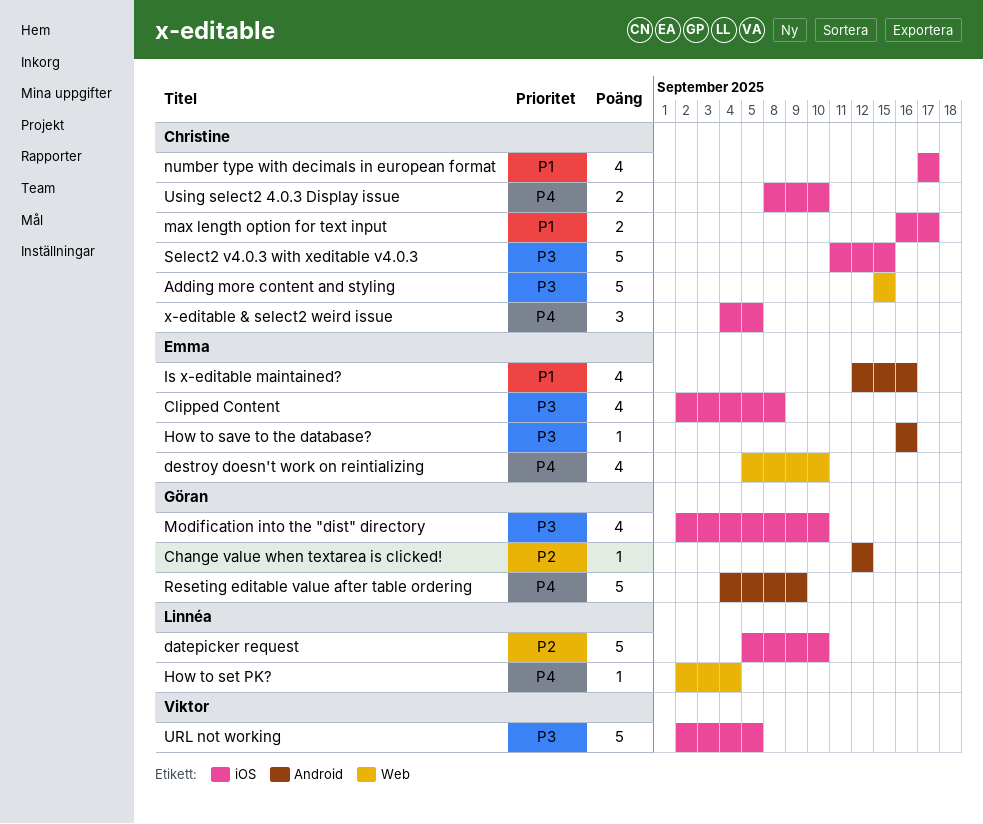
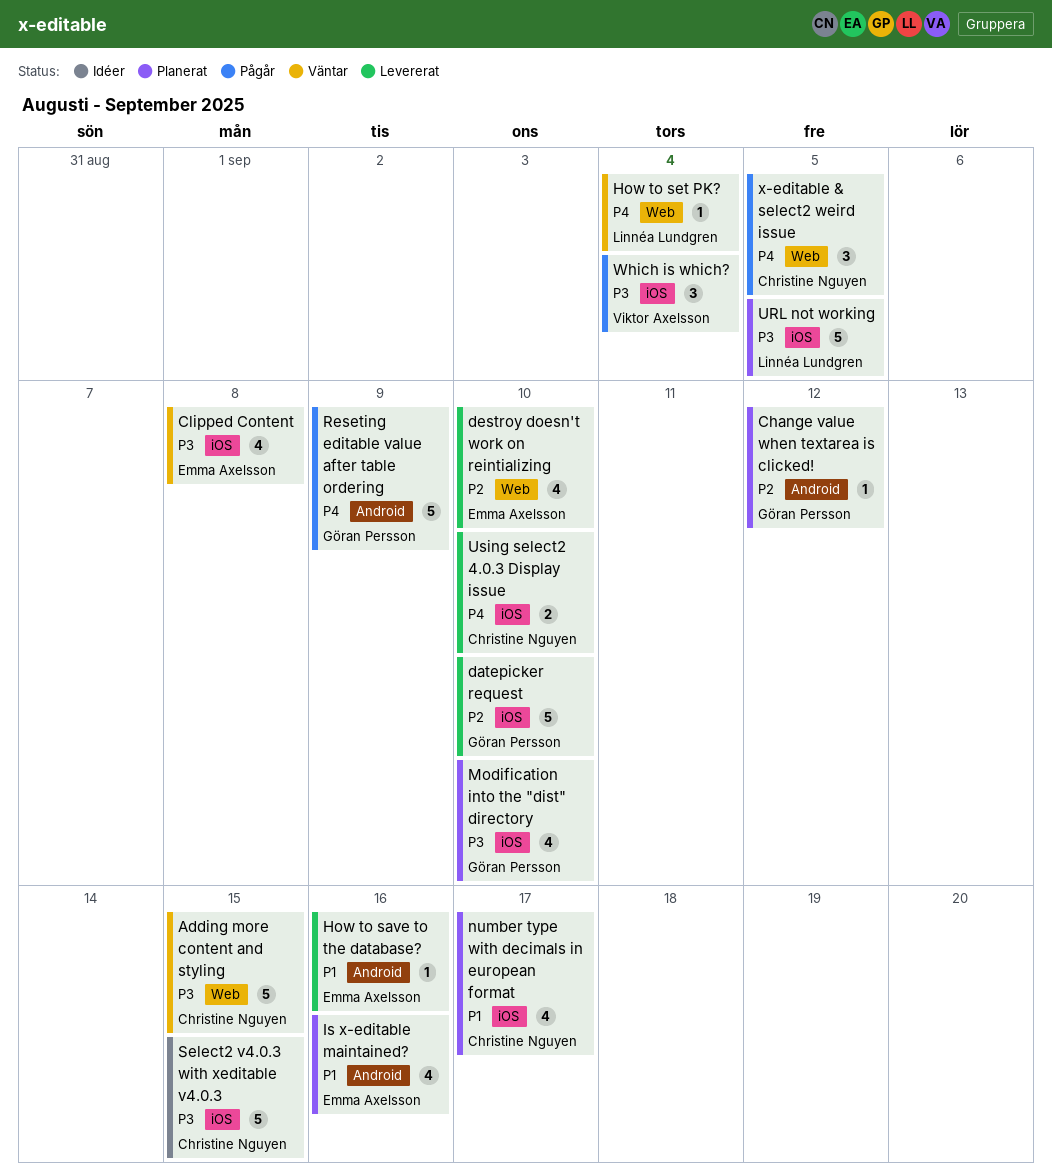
datepicker request, owner: Linnéa Lundgren -> Göran Persson
destroy doesn't work on reintializing, priority: P4 -> P2
How to save to the database?, priority: P3 -> P1
max length option for text input: present -> none
URL not working, owner: Viktor Axelsson -> Linnéa Lundgren
Which is which?: none -> present
x-editable & select2 weird issue, label: iOS -> Web

